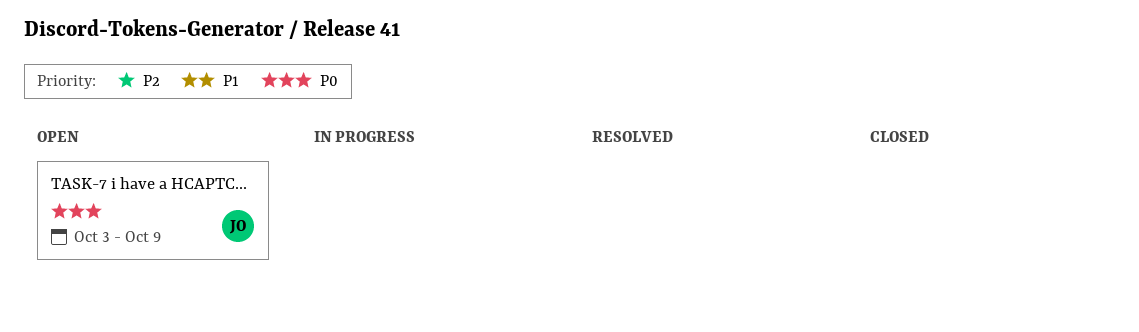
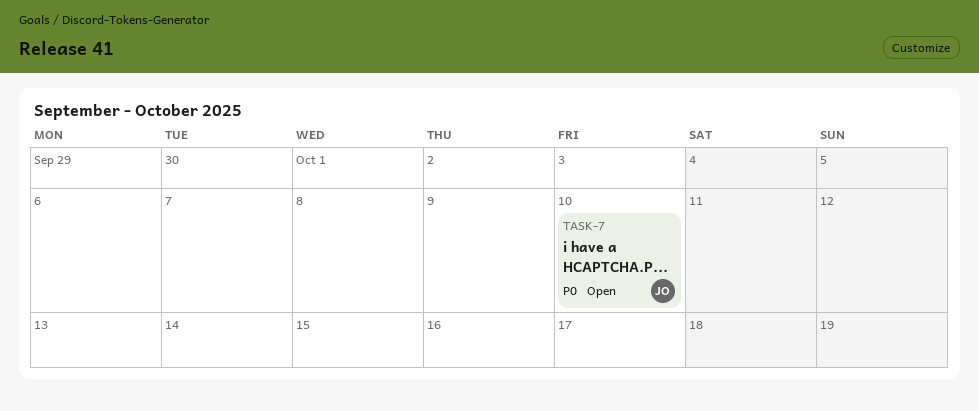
TASK-7, due: Oct 9 -> Oct 10

